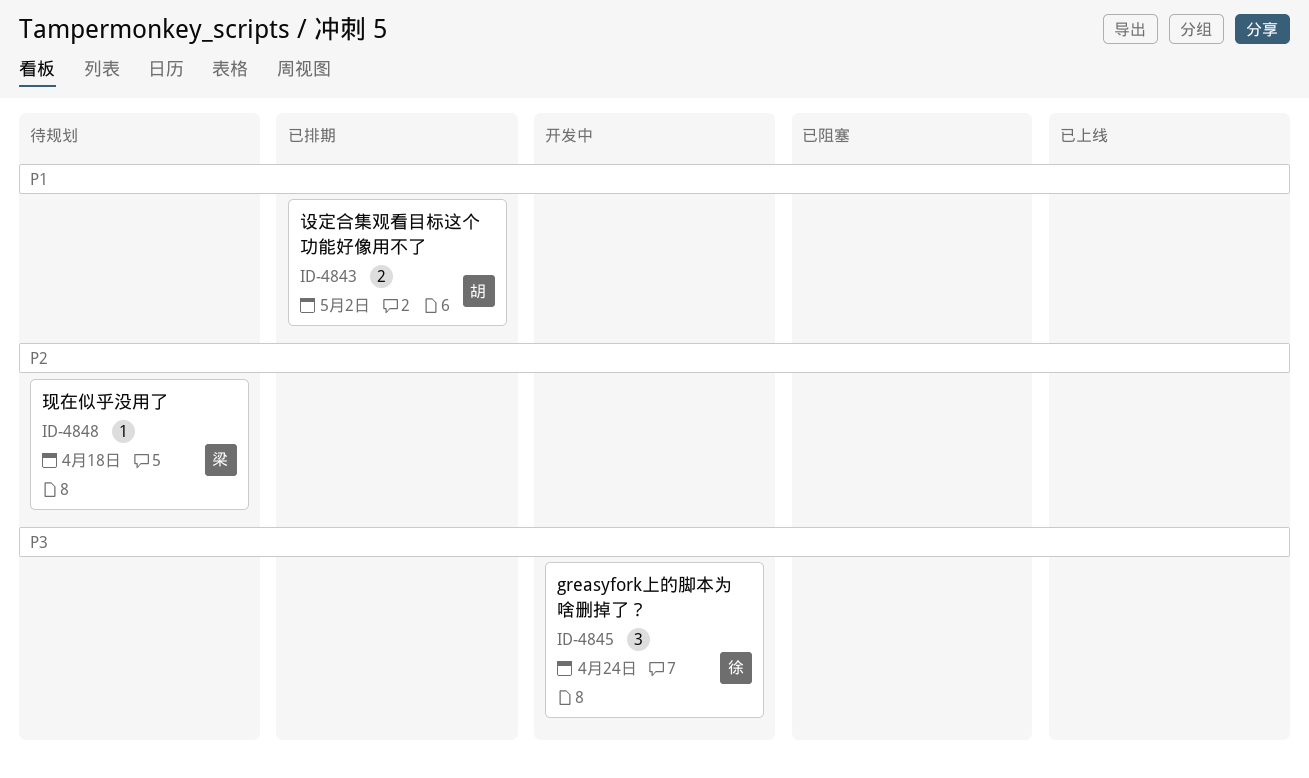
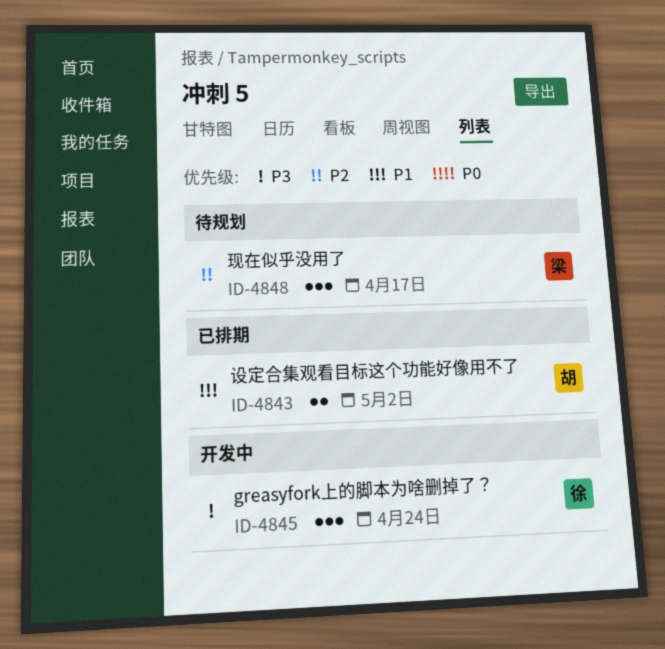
ID-4848, estimate: 1 -> 3
ID-4848, due: Apr 18 -> Apr 17

